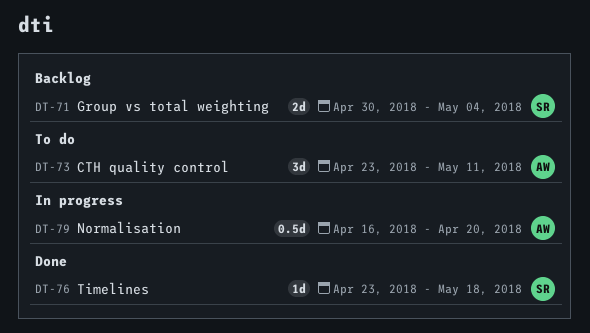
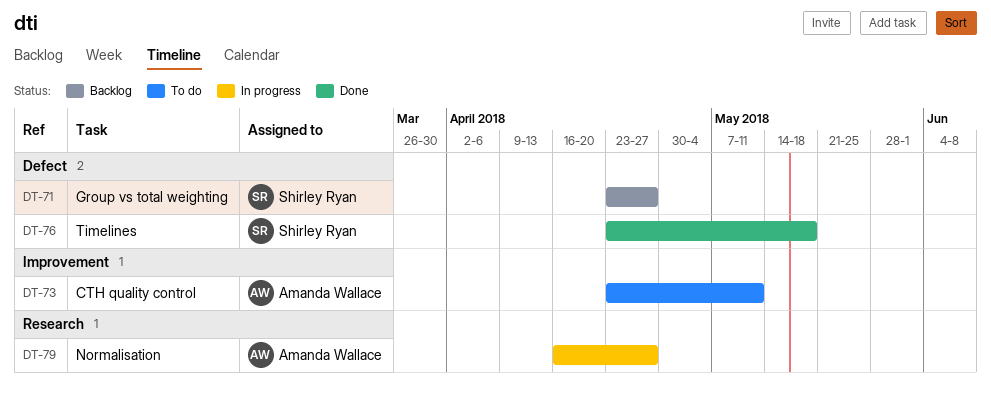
DT-71, start: Apr 30 -> Apr 23
DT-71, due: May 4 -> Apr 27
DT-79, due: Apr 20 -> Apr 27

